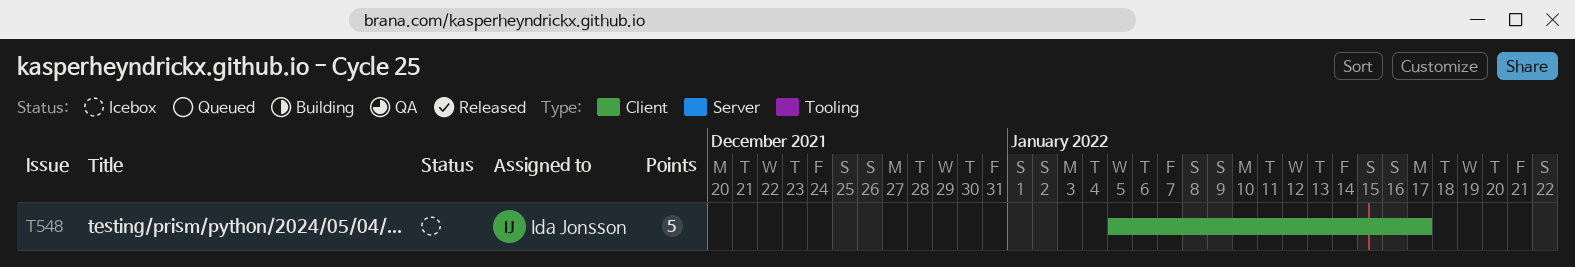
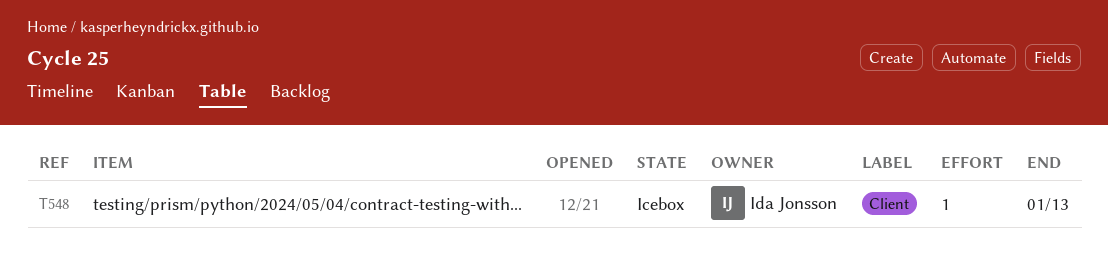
T548, estimate: 5 -> 1
T548, due: Jan 17 -> Jan 13

